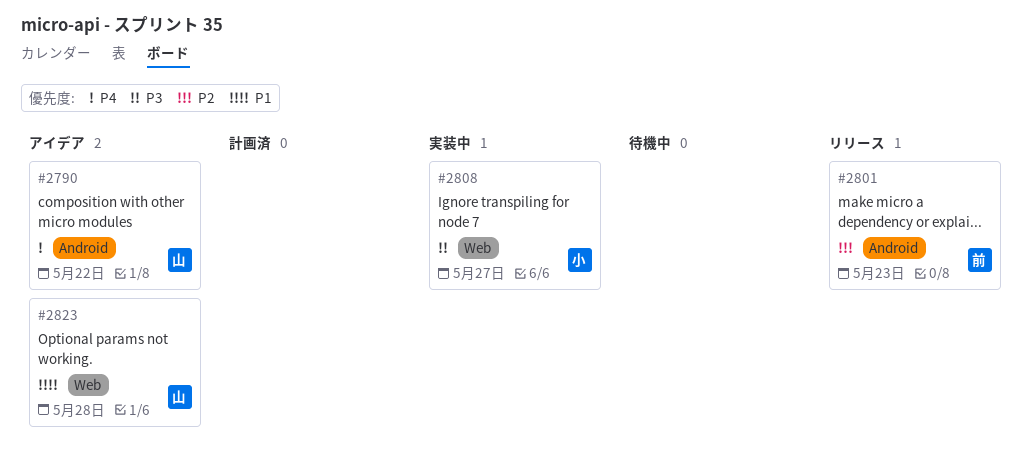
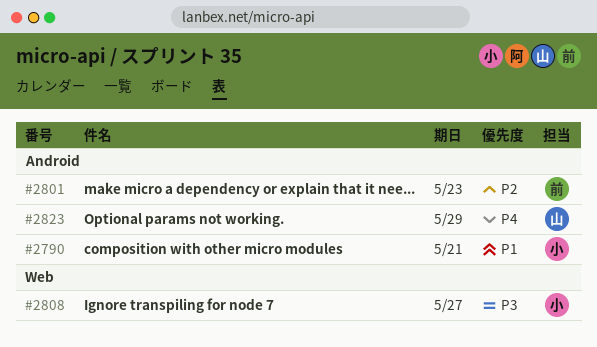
#2790, owner: 山 -> 小
#2790, priority: P4 -> P1
#2790, due: May 22 -> May 21
#2823, priority: P1 -> P4
#2823, label: Web -> Android
#2823, due: May 28 -> May 29

